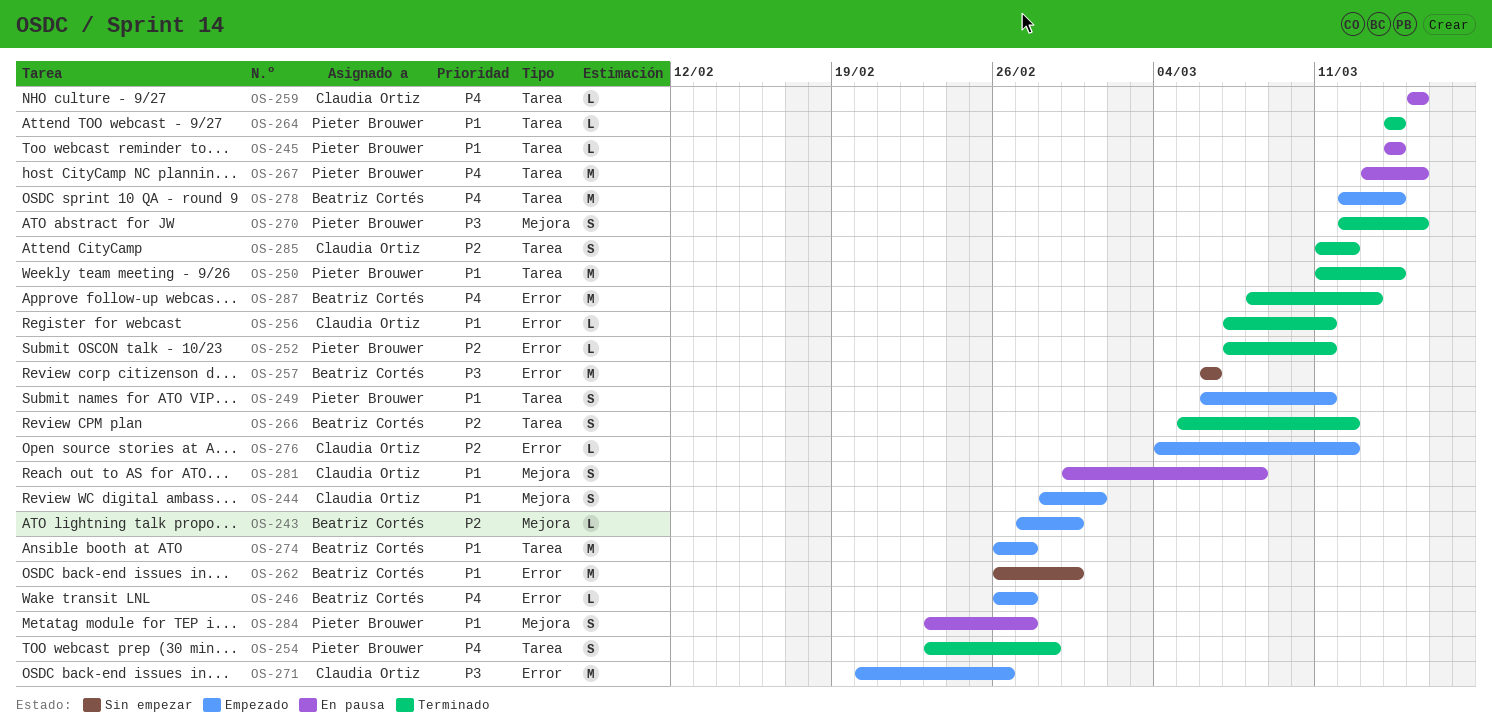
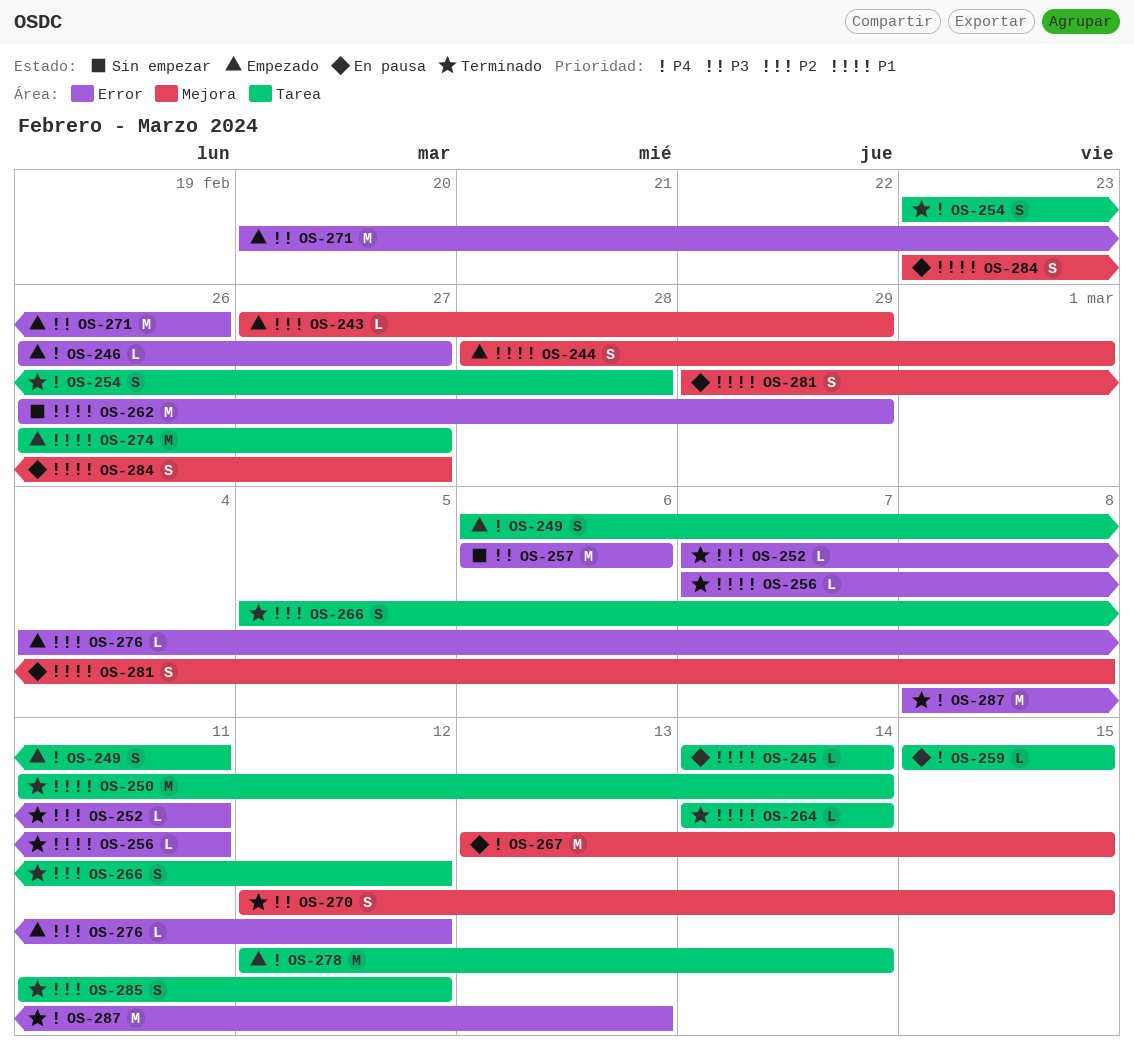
OS-249, priority: P1 -> P4
OS-267, label: Tarea -> Mejora

